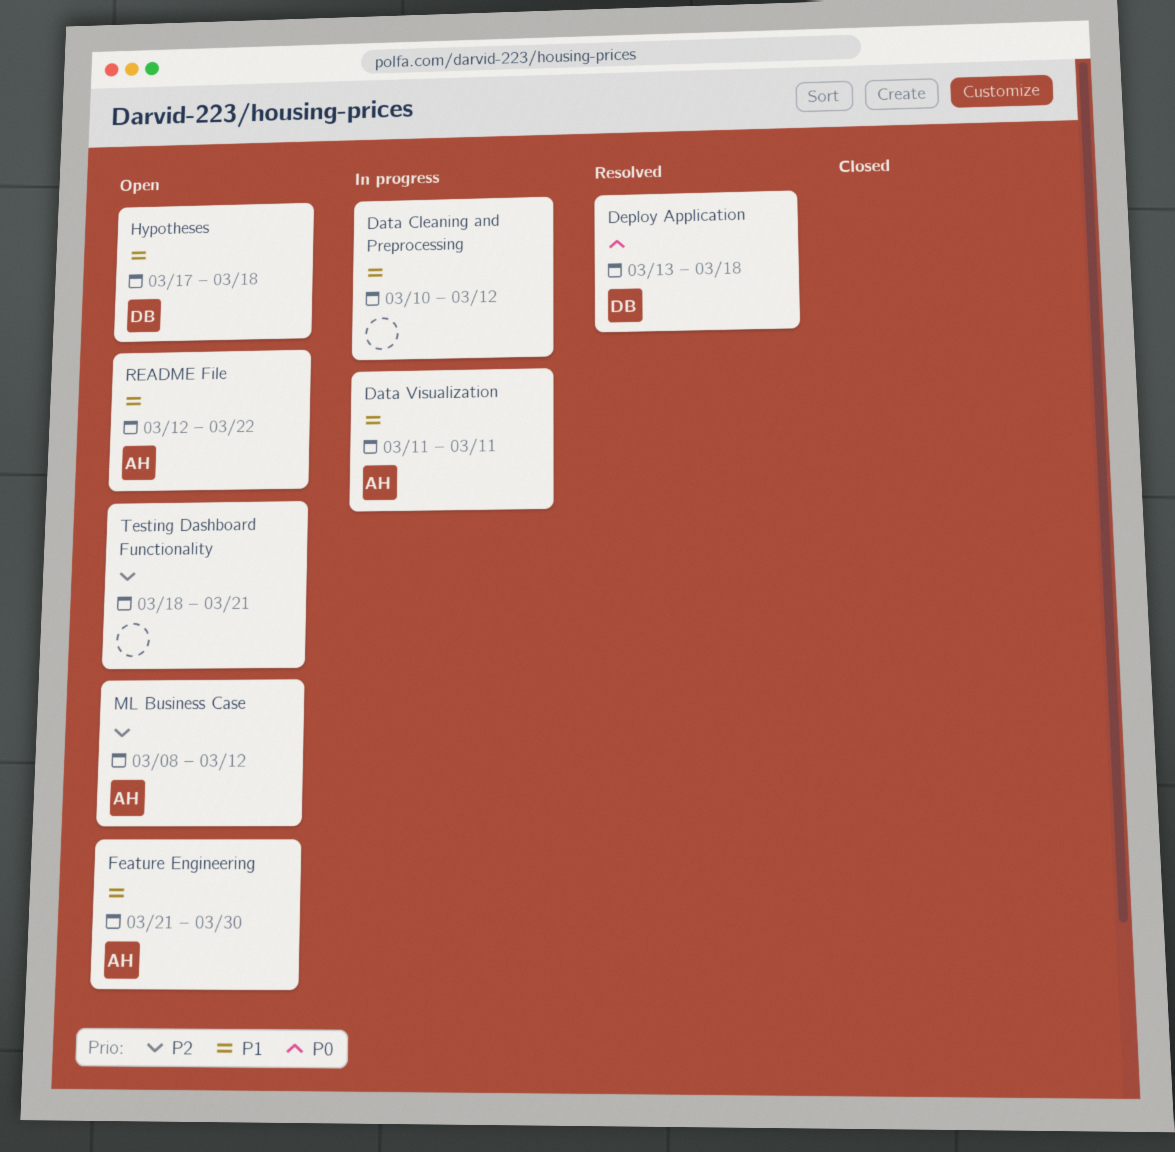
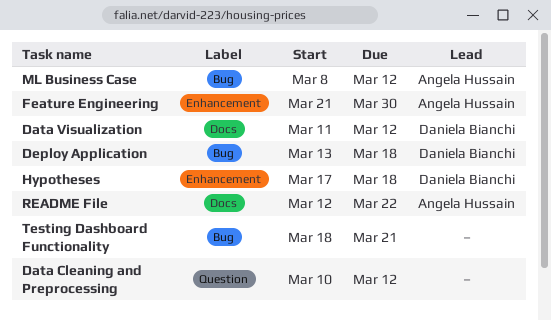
Data Visualization, owner: Angela Hussain -> Daniela Bianchi
Data Visualization, due: Mar 11 -> Mar 12

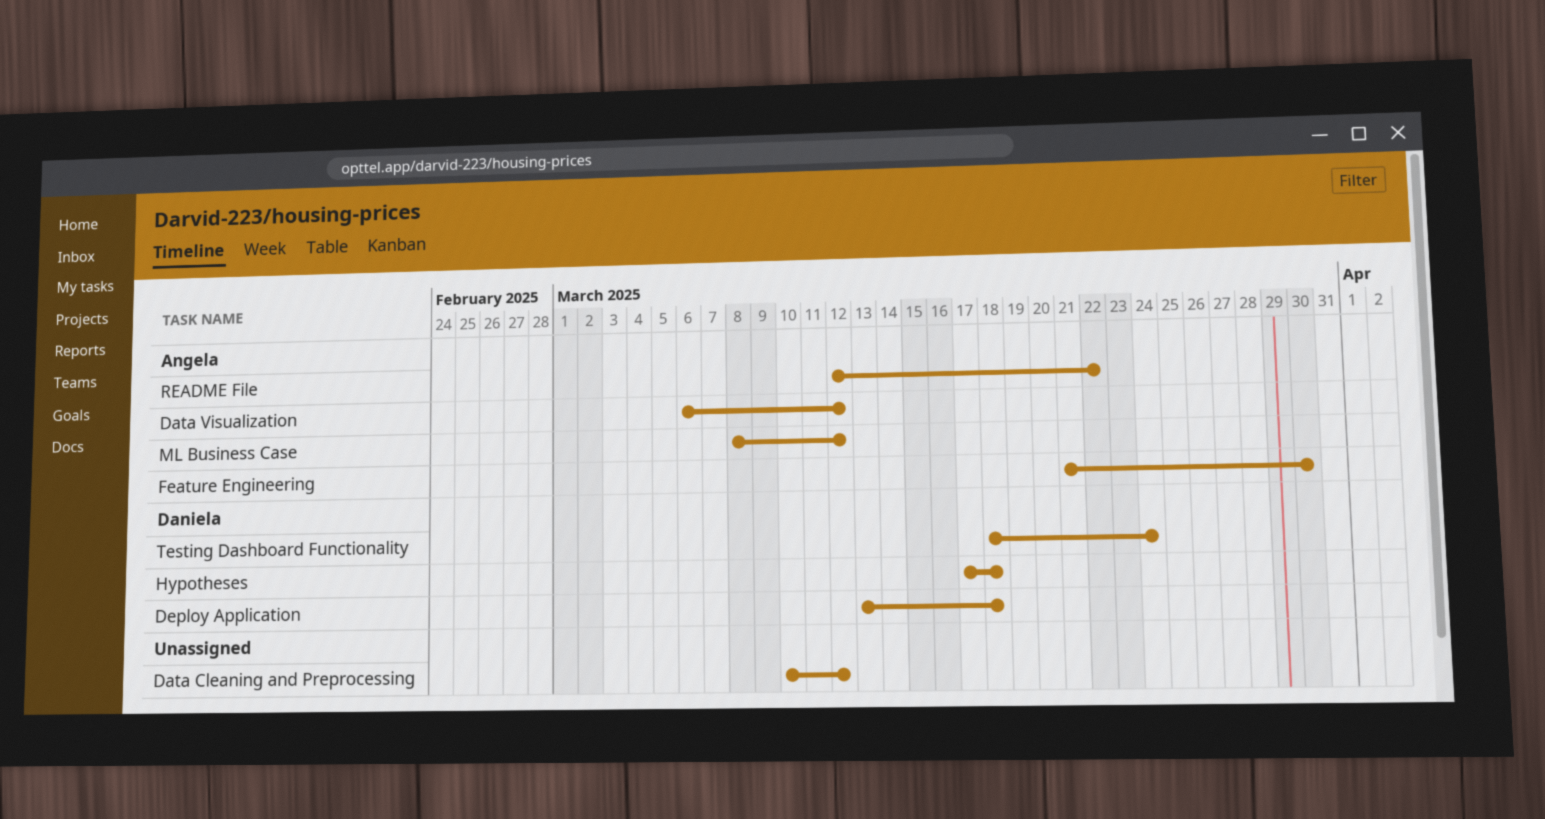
Data Visualization, owner: Daniela Bianchi -> Angela Hussain
Data Visualization, start: Mar 11 -> Mar 6
Testing Dashboard Functionality, owner: none -> Daniela Bianchi
Testing Dashboard Functionality, due: Mar 21 -> Mar 24

